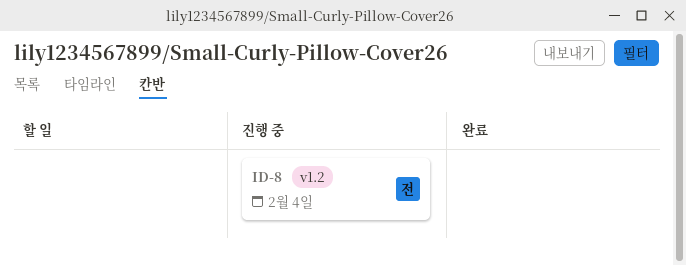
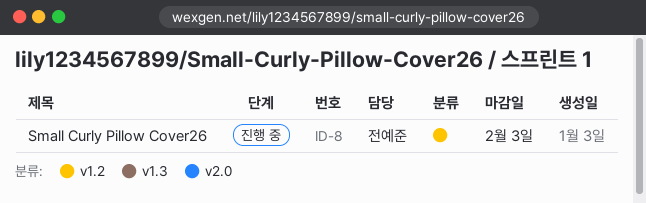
ID-8, due: Feb 4 -> Feb 3

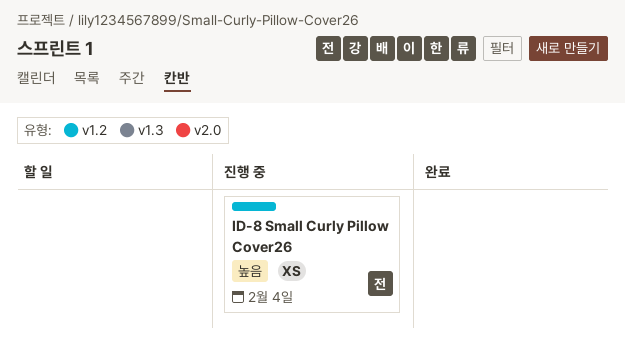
ID-8, due: Feb 3 -> Feb 4

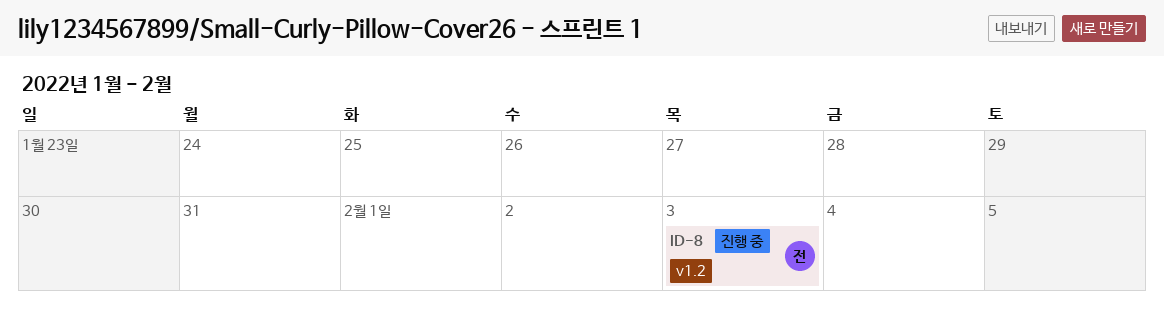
ID-8, due: Feb 4 -> Feb 3

